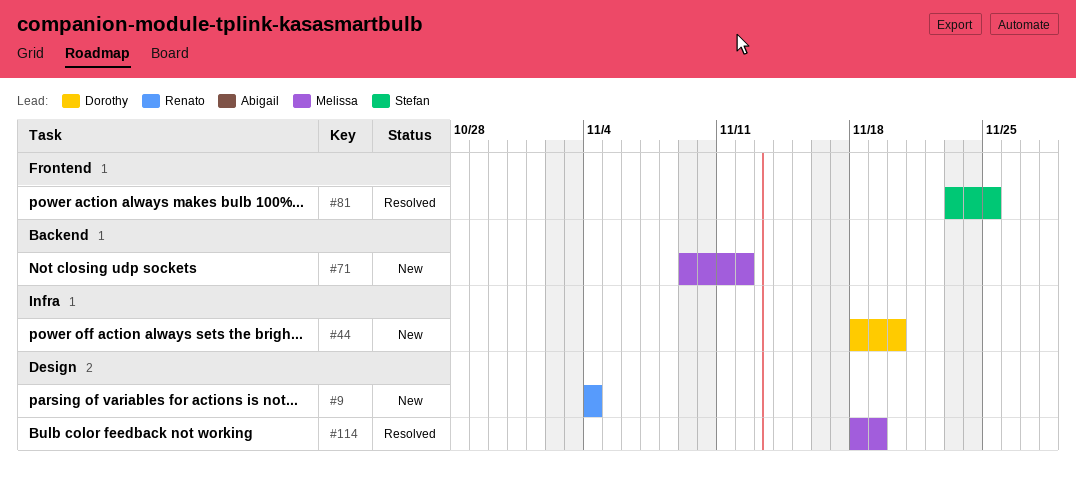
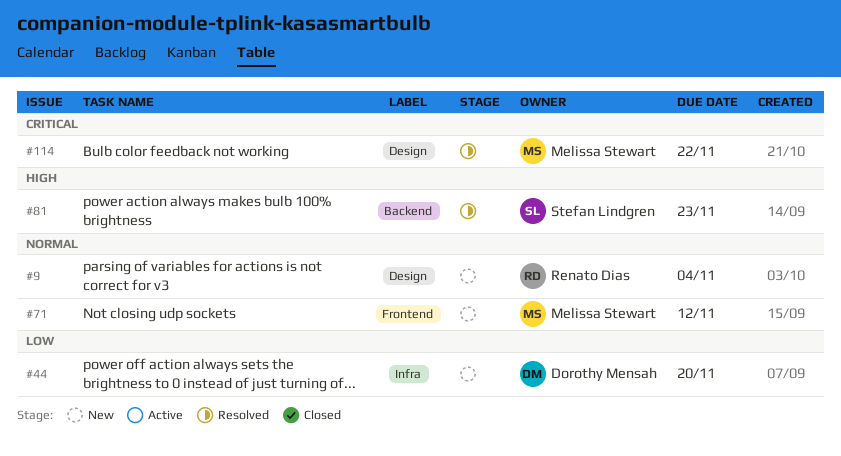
#71, label: Backend -> Frontend
#81, label: Frontend -> Backend
#81, due: Nov 25 -> Nov 23
#114, due: Nov 19 -> Nov 22

